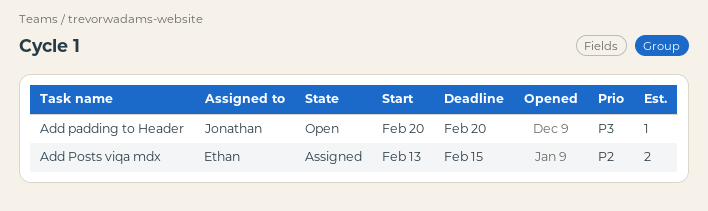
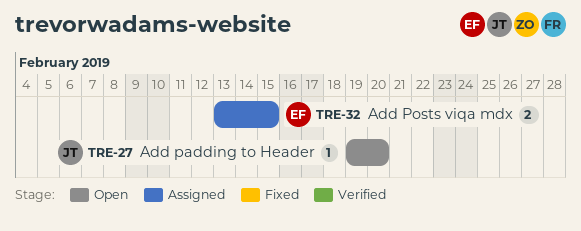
Add padding to Header, start: Feb 20 -> Feb 19

